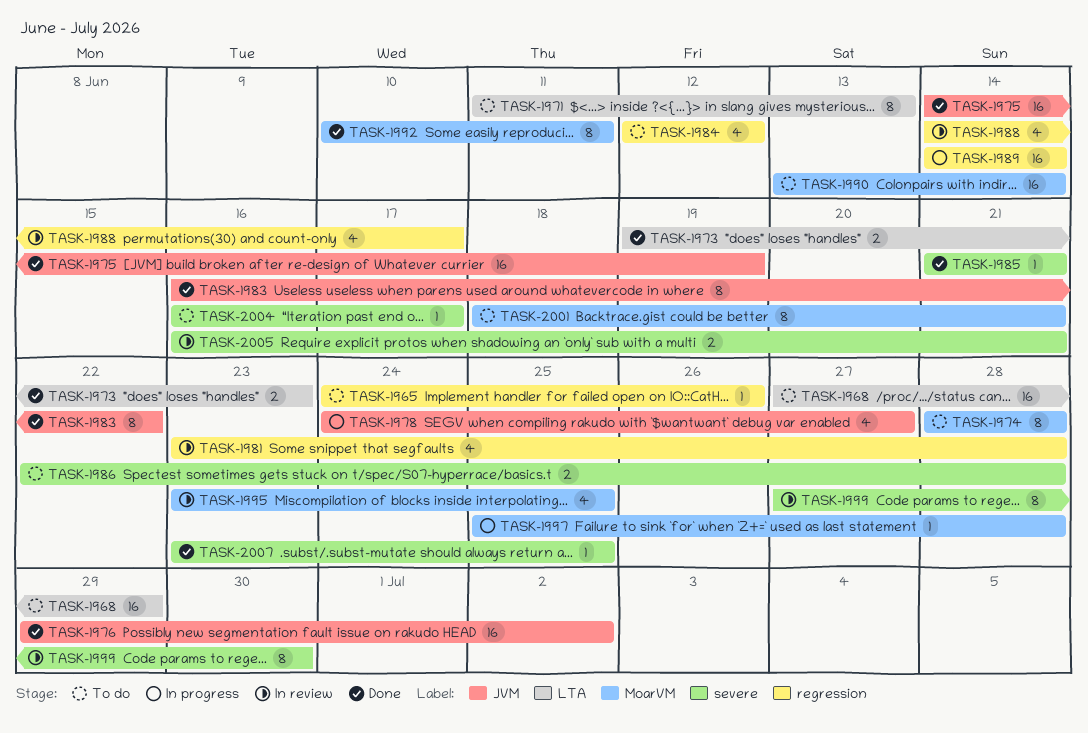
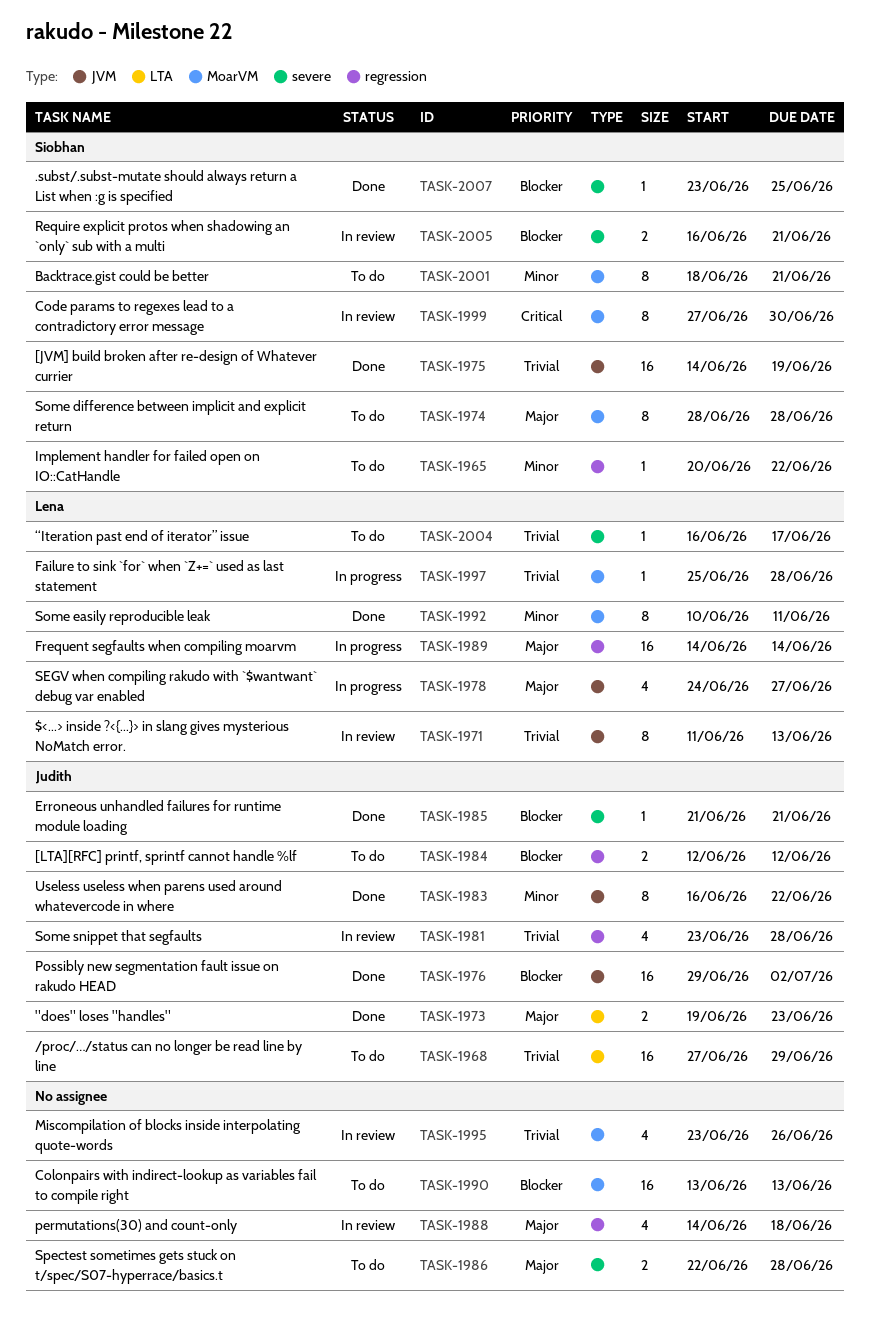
TASK-1965, start: Jun 24 -> Jun 20
TASK-1965, due: Jun 26 -> Jun 22
TASK-1971, status: To do -> In review
TASK-1971, label: LTA -> JVM
TASK-1984, estimate: 4 -> 2
TASK-1988, due: Jun 17 -> Jun 18
TASK-1990, due: Jun 14 -> Jun 13
TASK-1995, due: Jun 25 -> Jun 26
TASK-1999, label: severe -> MoarVM

